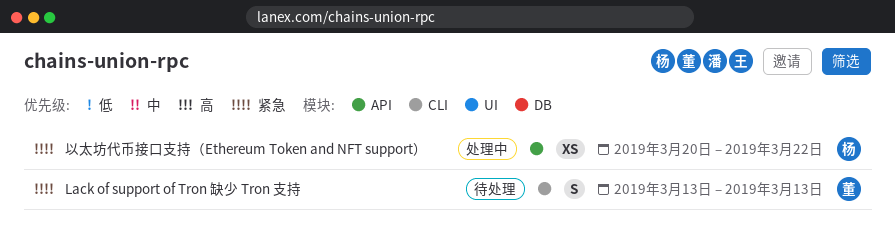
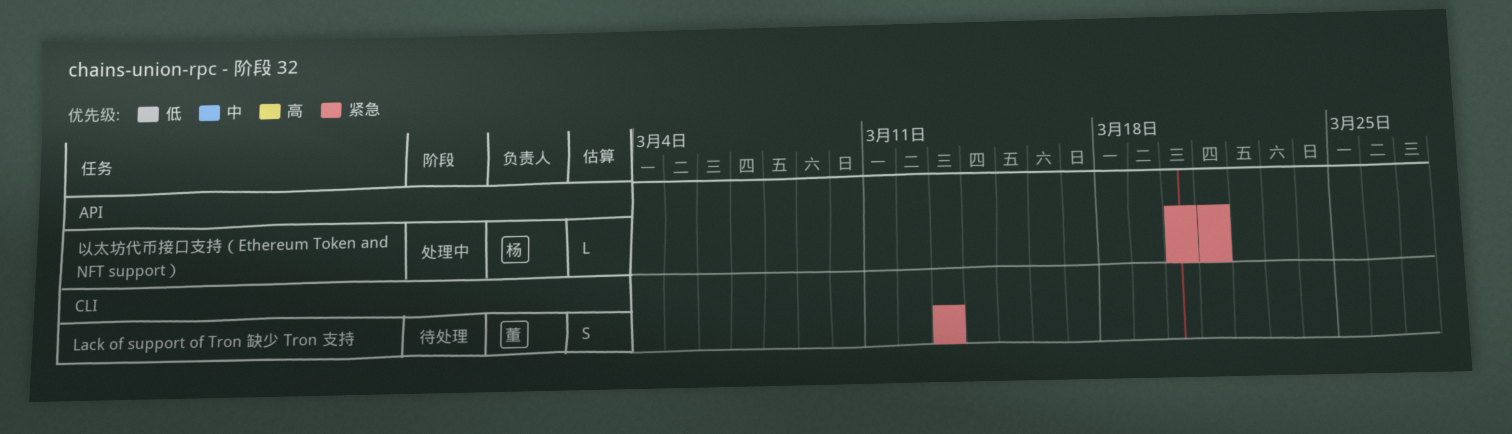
以太坊代币接口支持（Ethereum Token and NFT support）, estimate: XS -> L
以太坊代币接口支持（Ethereum Token and NFT support）, due: Mar 22 -> Mar 21

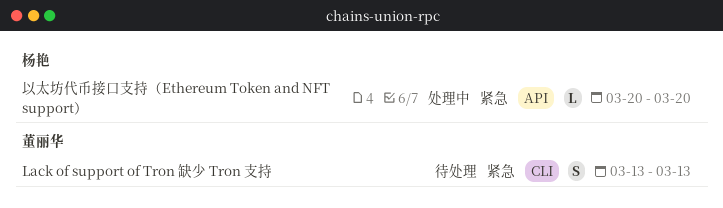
以太坊代币接口支持（Ethereum Token and NFT support）, due: Mar 21 -> Mar 20

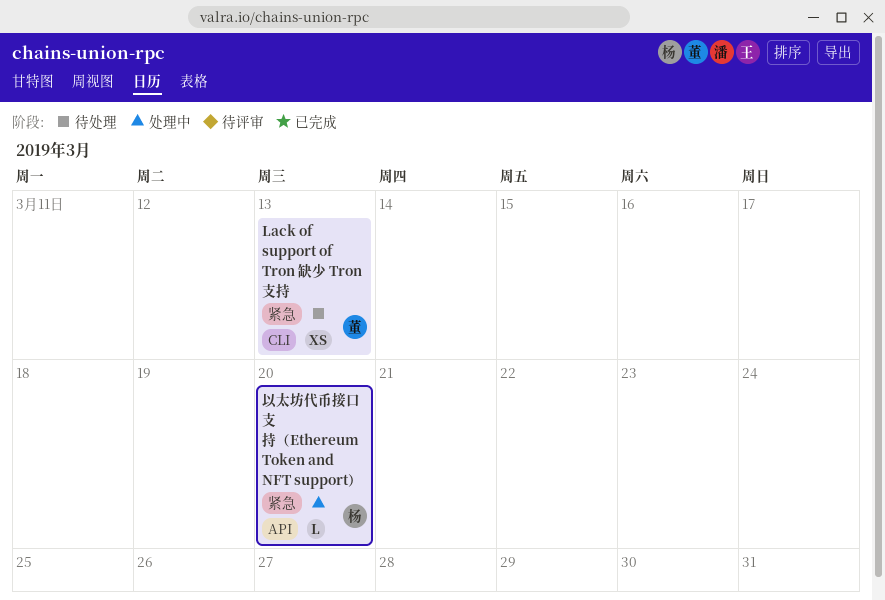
Lack of support of Tron 缺少 Tron 支持, estimate: S -> XS

